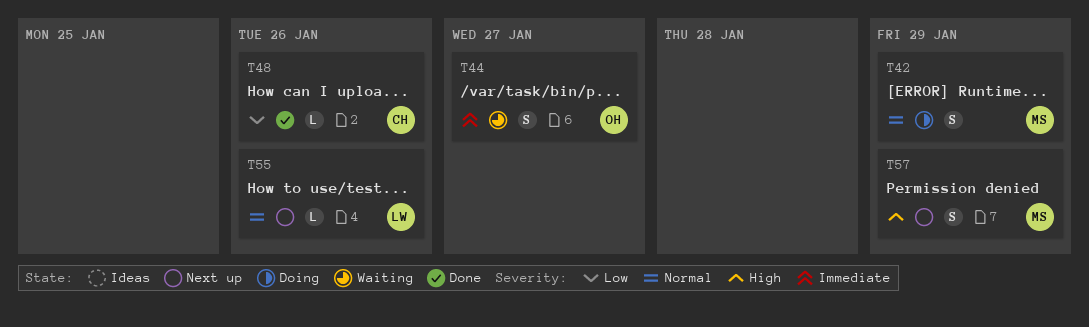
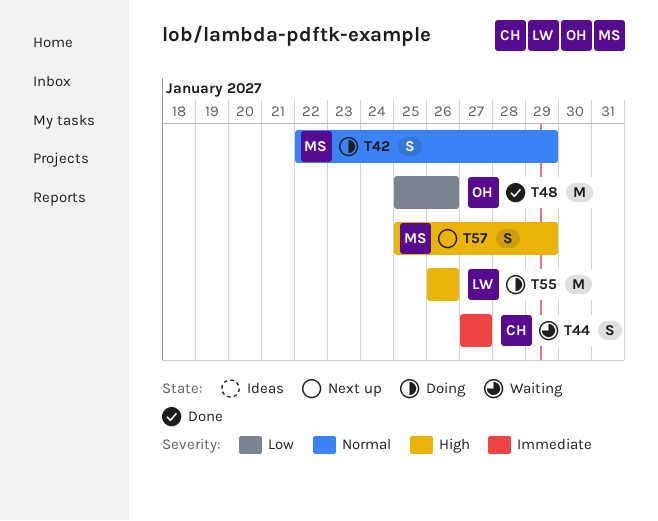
T44, owner: OH -> CH
T48, owner: CH -> OH
T48, estimate: L -> M
T55, status: Next up -> Doing
T55, priority: Normal -> High
T55, estimate: L -> M

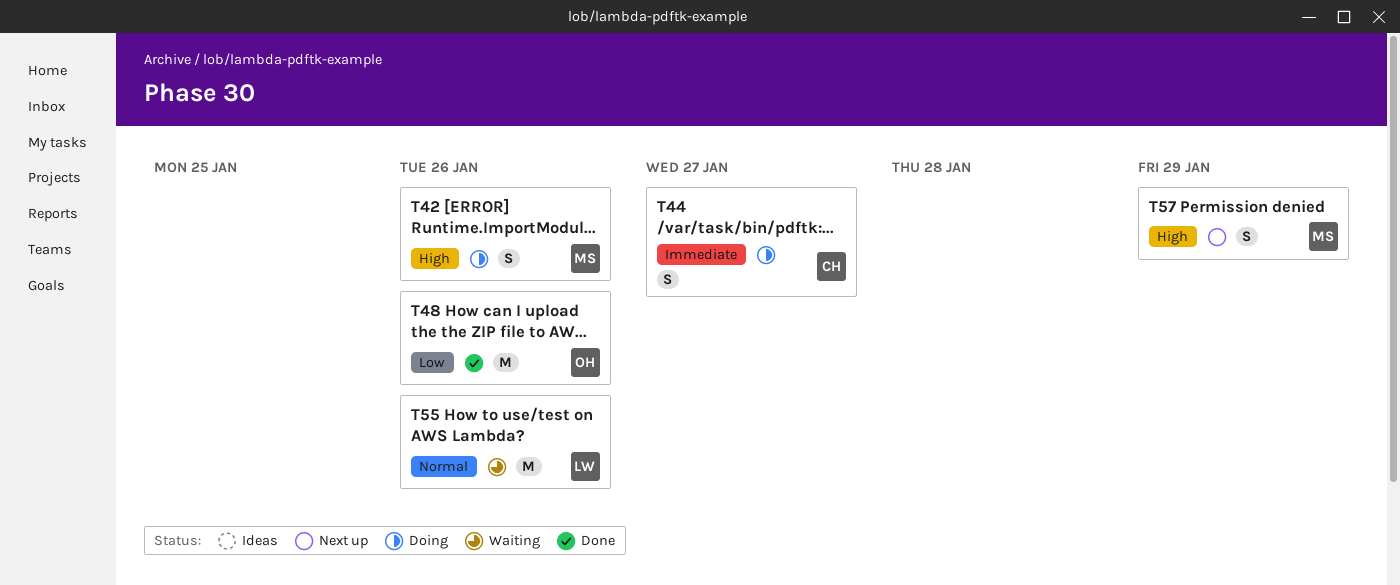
T42, priority: Normal -> High
T42, due: Jan 29 -> Jan 26
T44, status: Waiting -> Doing
T55, status: Doing -> Waiting
T55, priority: High -> Normal

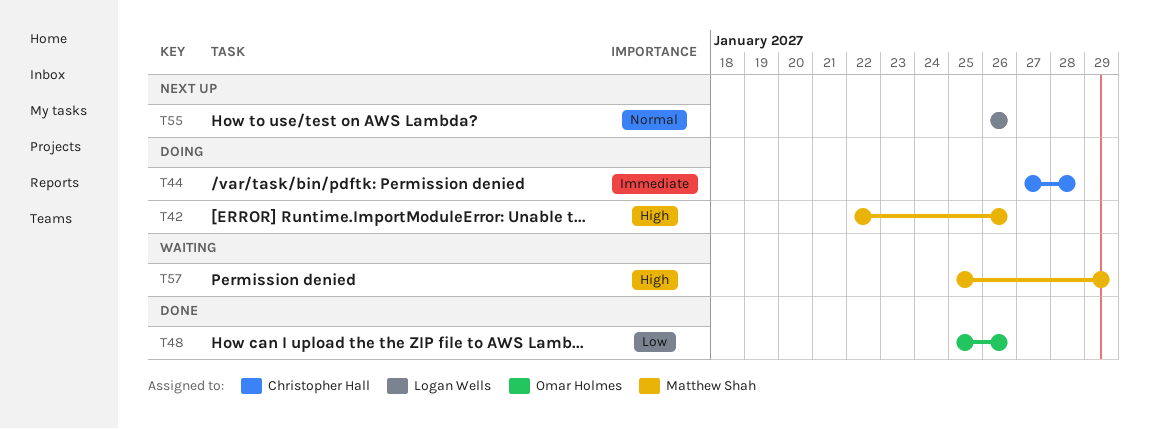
T44, due: Jan 27 -> Jan 28
T55, status: Waiting -> Next up
T57, status: Next up -> Waiting

